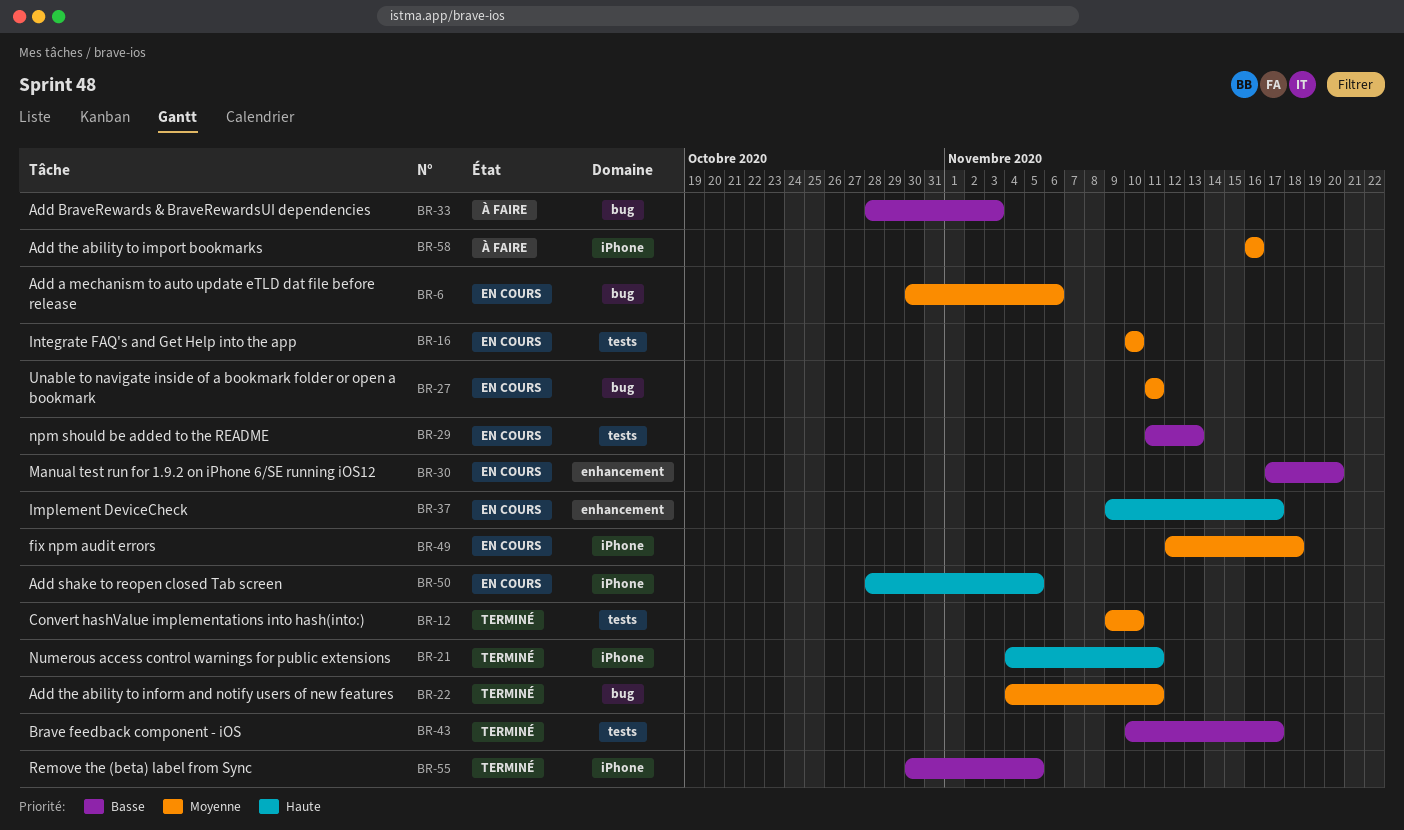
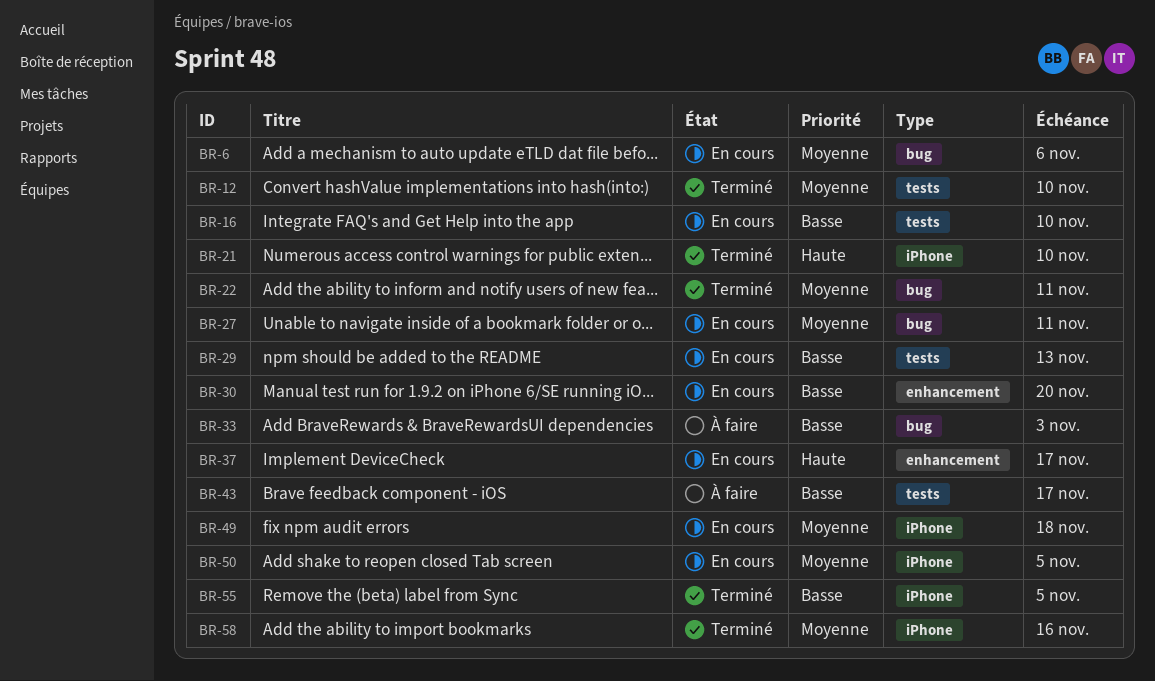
BR-16, priority: Moyenne -> Basse
BR-21, due: Nov 11 -> Nov 10
BR-43, status: Terminé -> À faire
BR-50, priority: Haute -> Moyenne
BR-58, status: À faire -> Terminé

